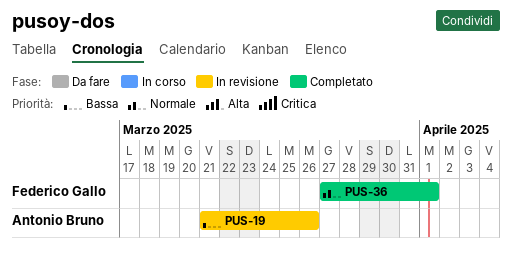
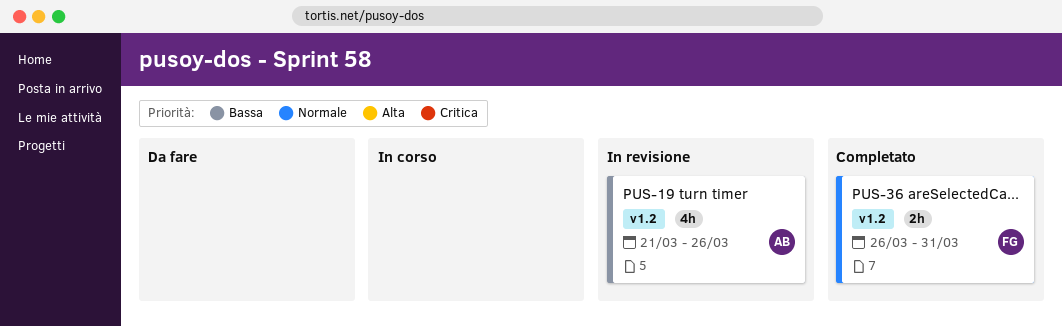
PUS-36, start: Mar 27 -> Mar 26
PUS-36, due: Apr 1 -> Mar 31

